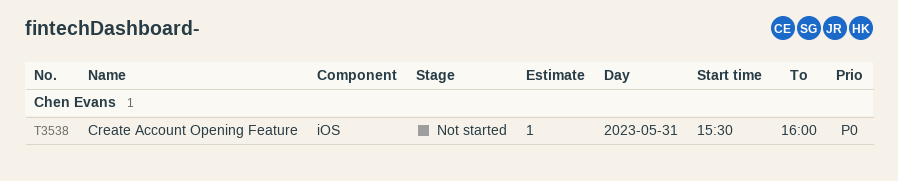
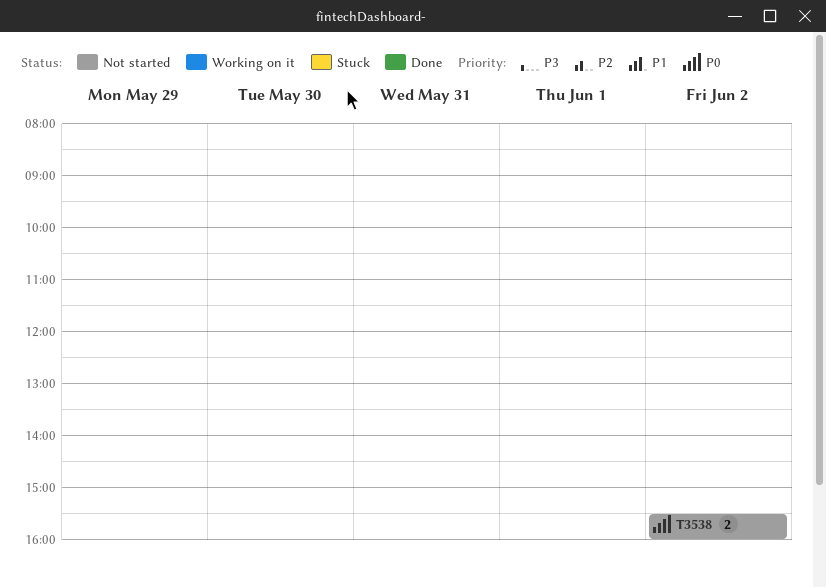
T3538, estimate: 1 -> 2
T3538, day: May 31 -> Jun 2

